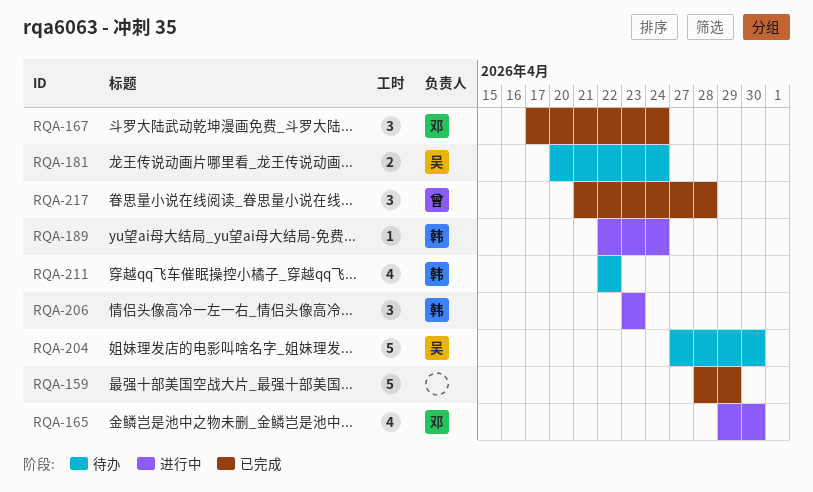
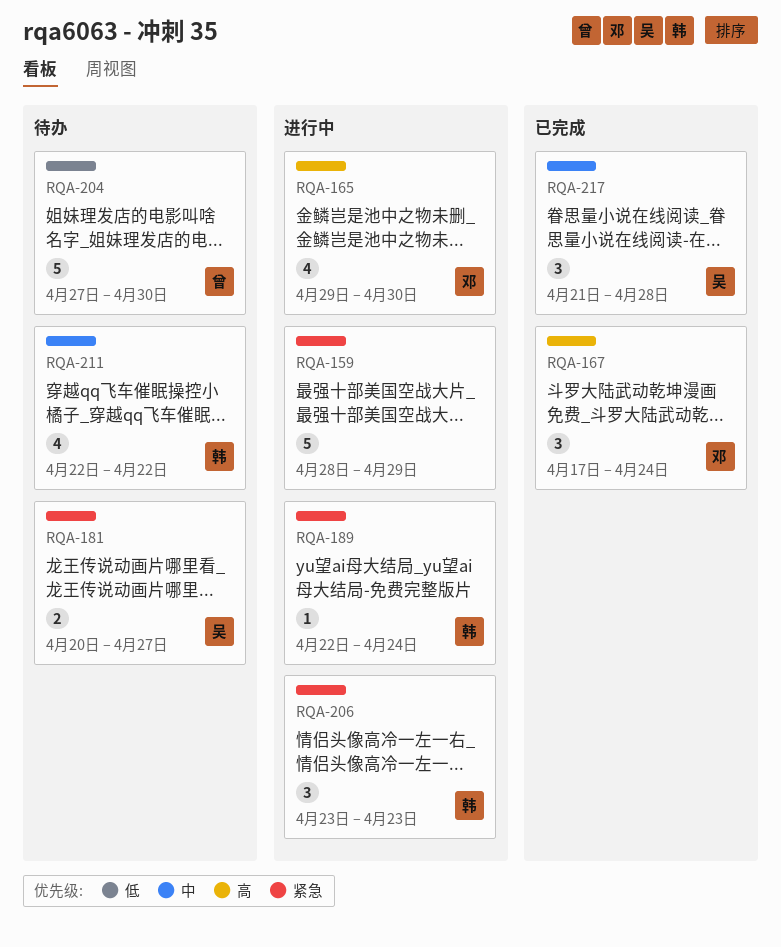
RQA-159, status: 已完成 -> 进行中
RQA-181, due: Apr 24 -> Apr 27
RQA-204, owner: 吴 -> 曾
RQA-217, owner: 曾 -> 吴

